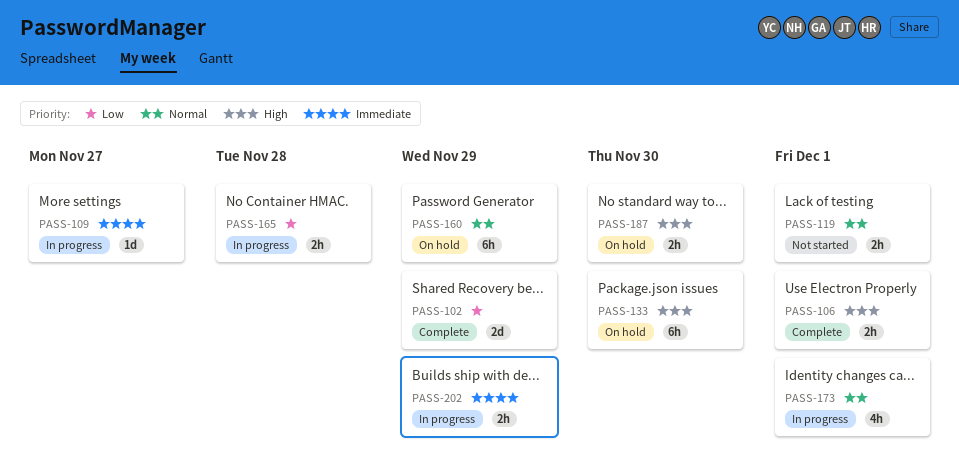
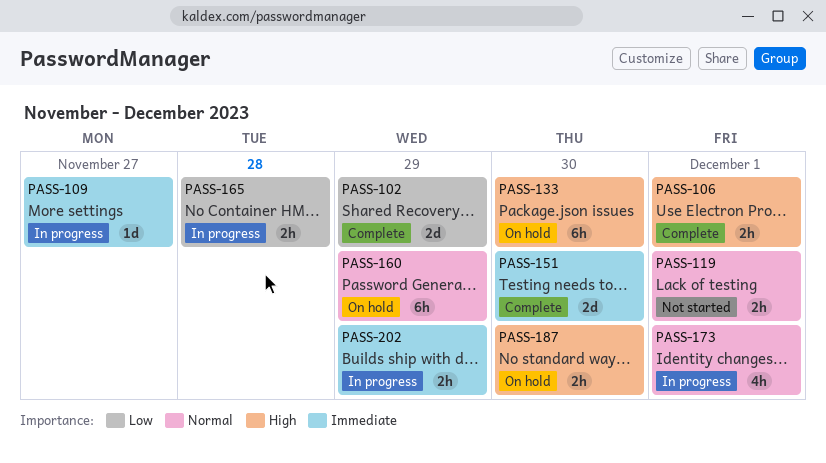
PASS-151: none -> present

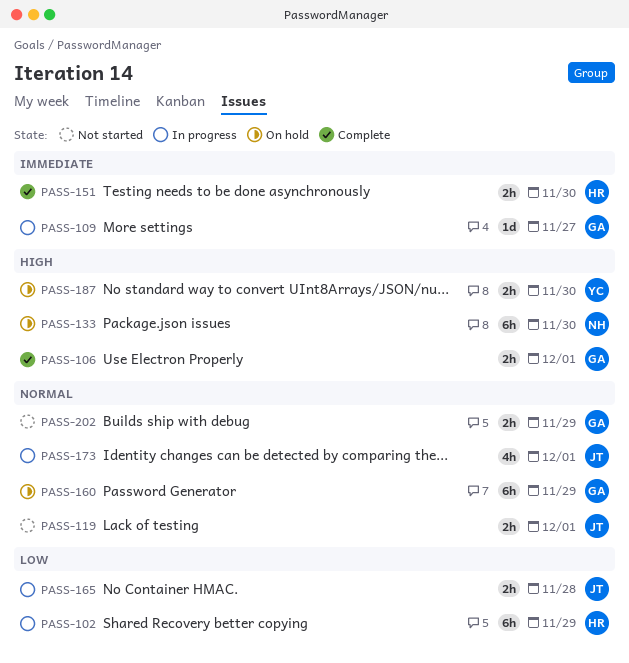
PASS-102, status: Complete -> In progress
PASS-102, estimate: 2d -> 6h
PASS-151, estimate: 2d -> 2h
PASS-202, status: In progress -> Not started
PASS-202, priority: Immediate -> Normal

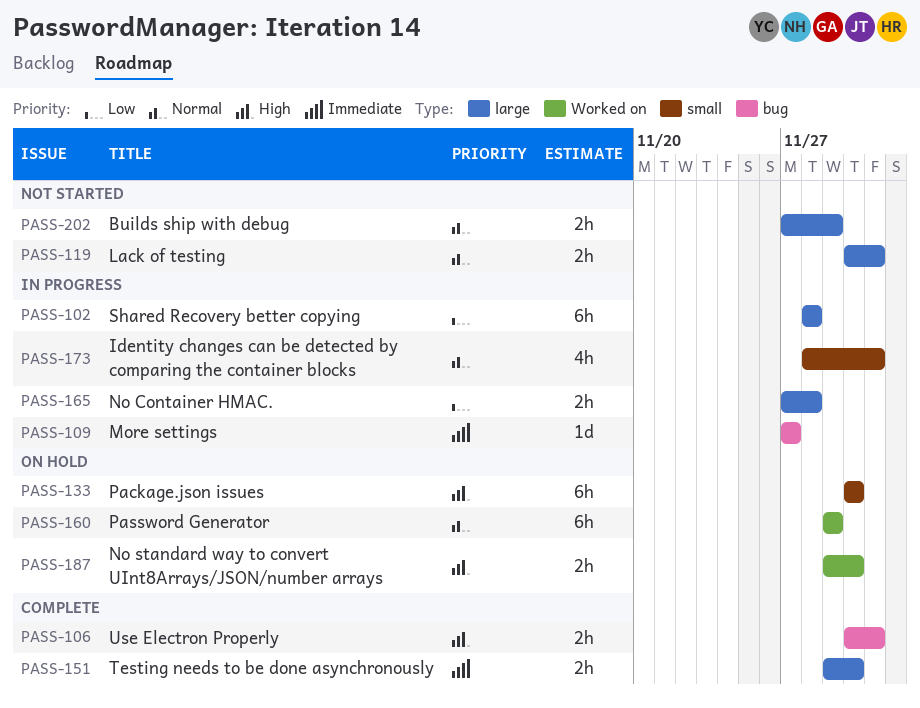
PASS-102, due: Nov 29 -> Nov 28

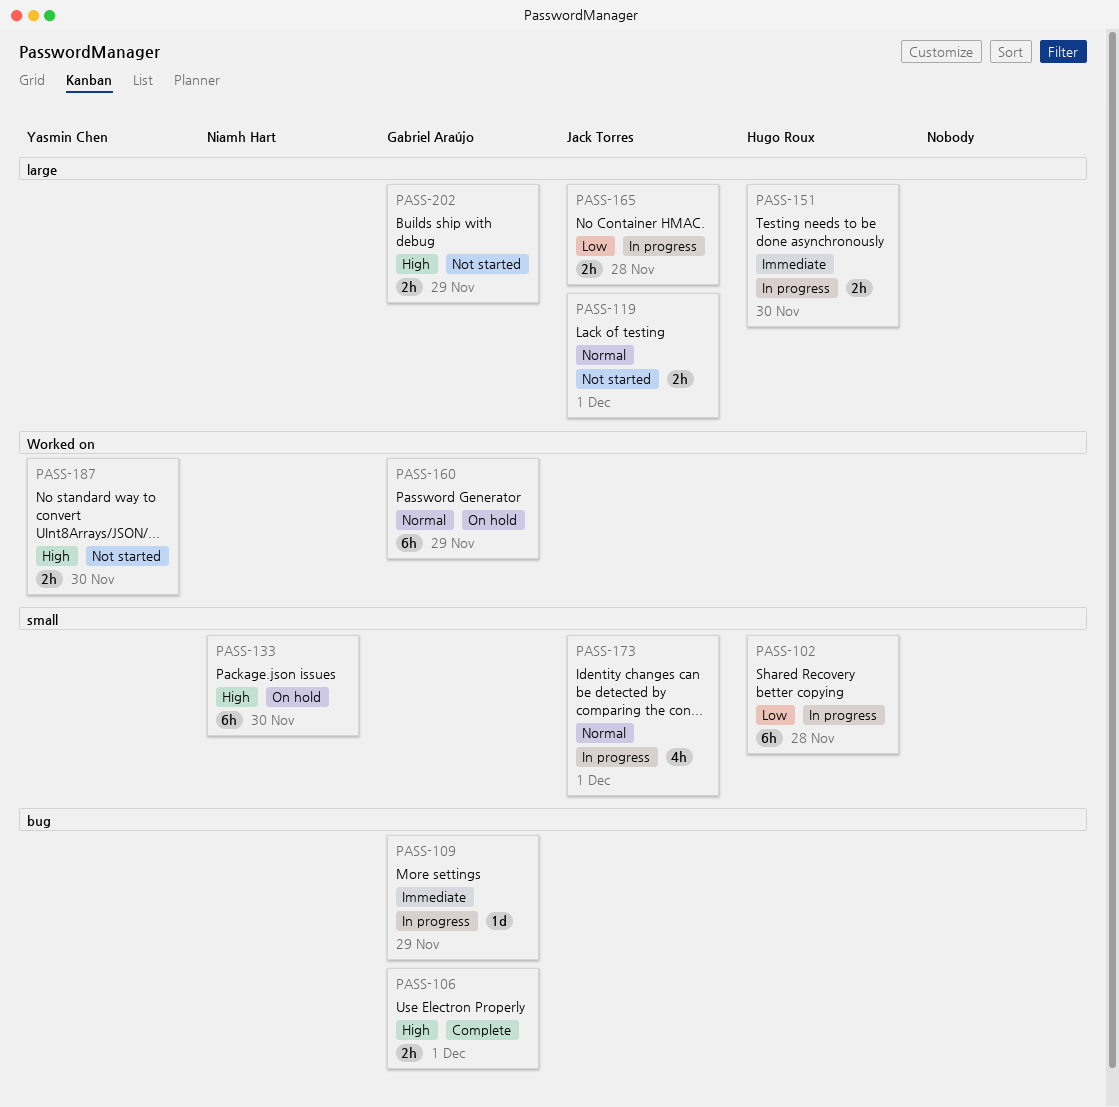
PASS-102, label: large -> small
PASS-109, due: Nov 27 -> Nov 29
PASS-151, status: Complete -> In progress
PASS-187, status: On hold -> Not started
PASS-202, priority: Normal -> High

